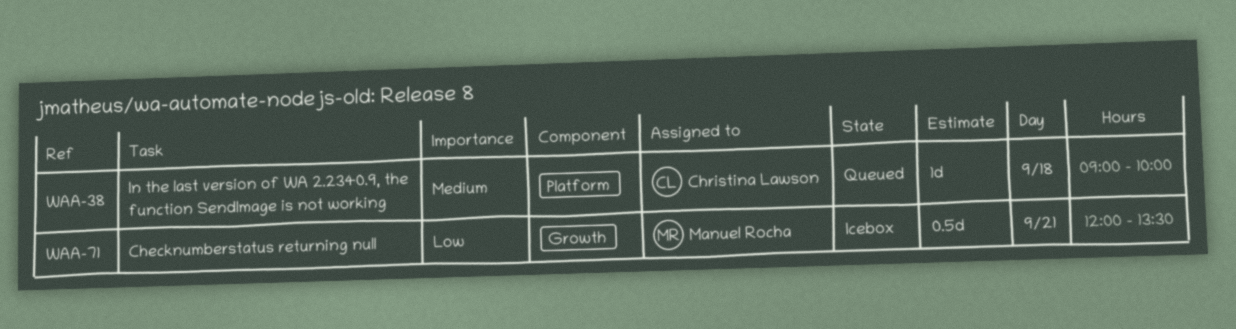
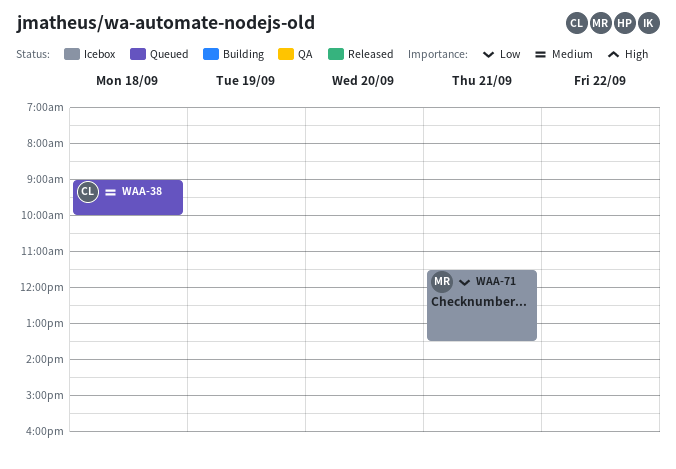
WAA-71, begins: 12:00 -> 11:30

